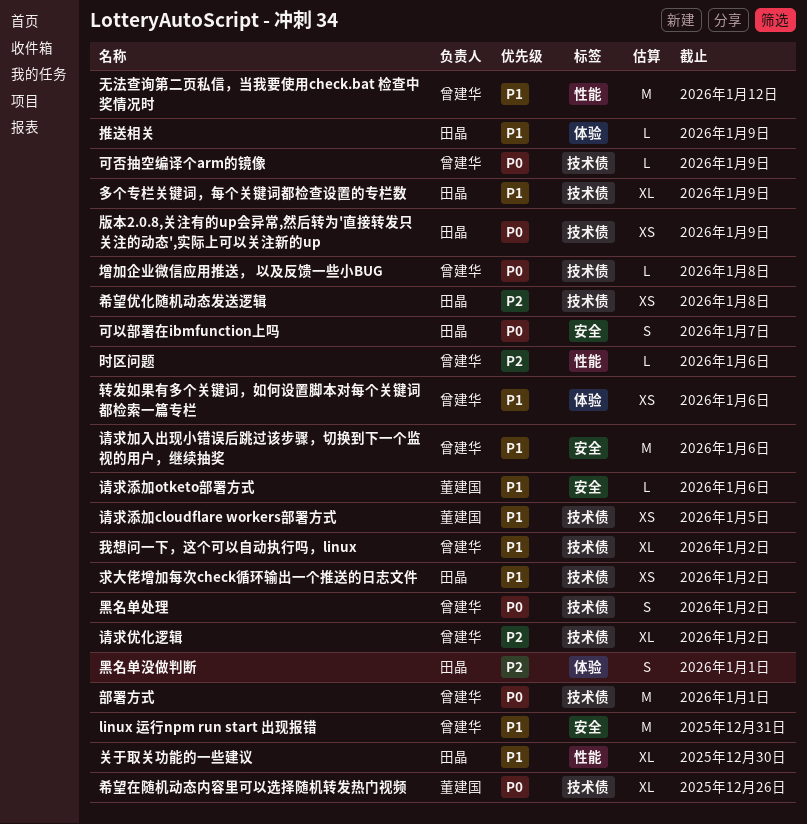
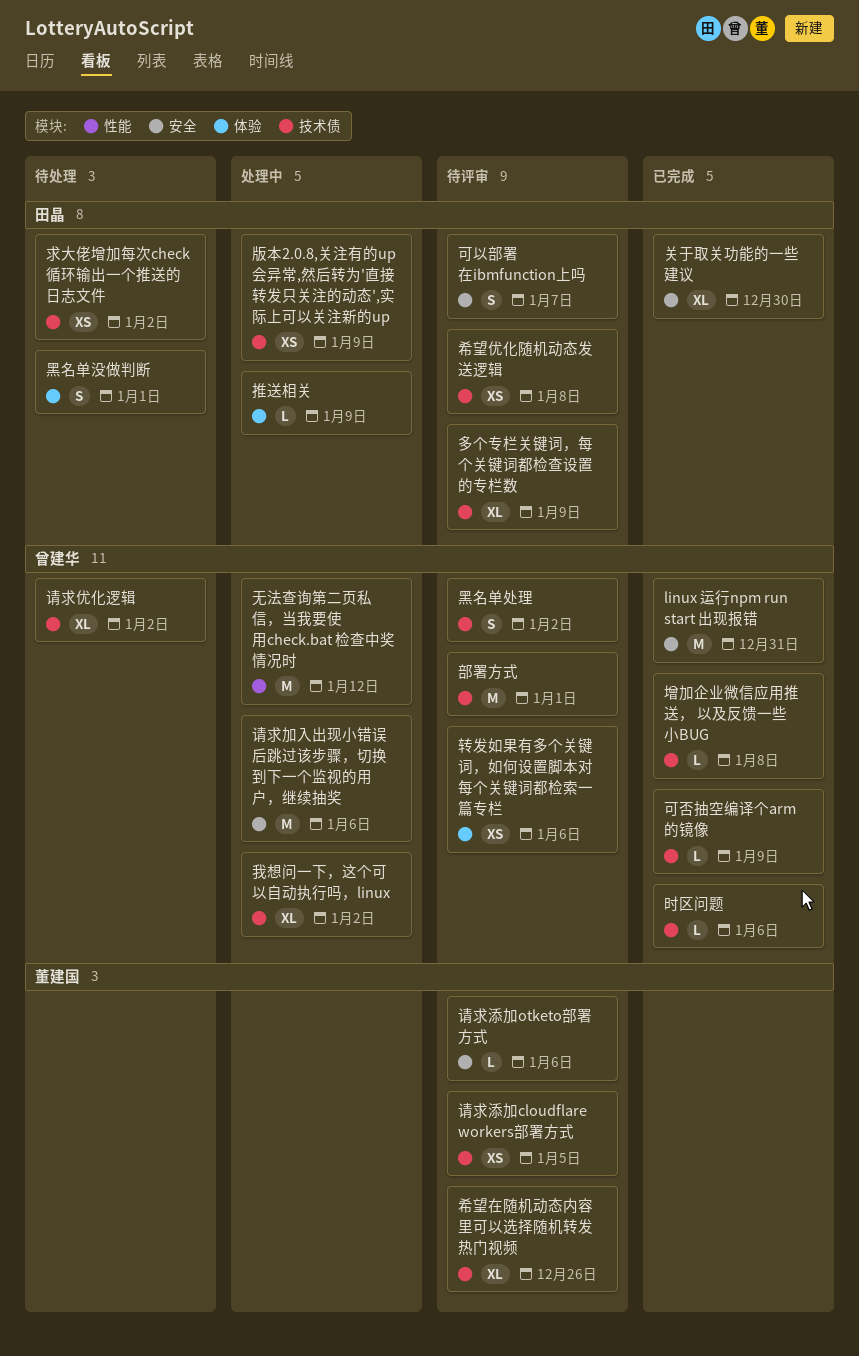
关于取关功能的一些建议, label: 性能 -> 安全
时区问题, label: 性能 -> 技术债

